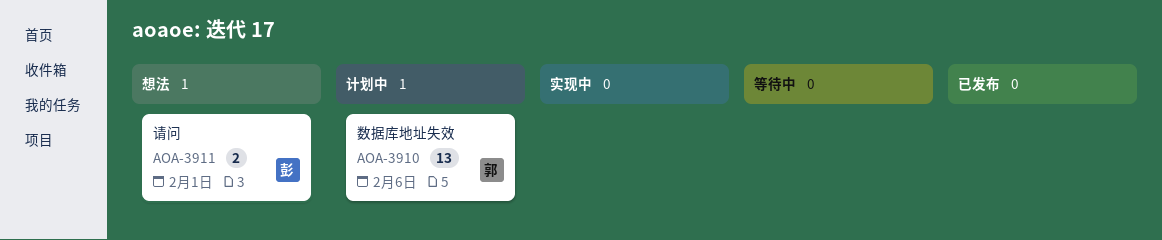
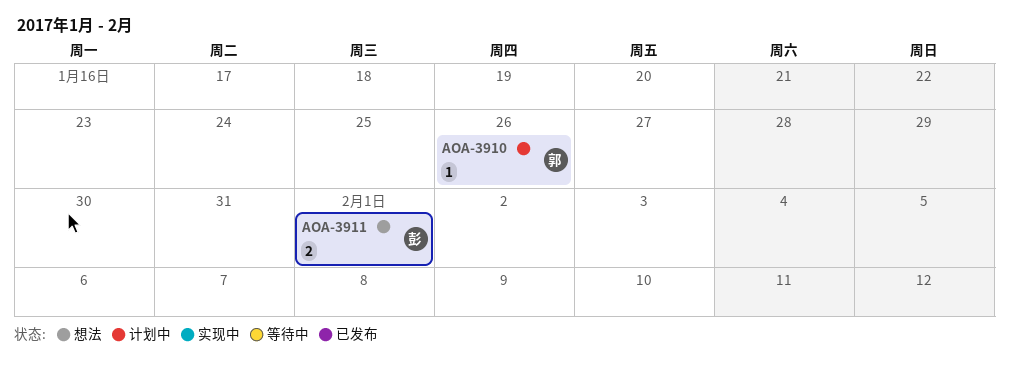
AOA-3910, estimate: 13 -> 1
AOA-3910, due: Feb 6 -> Jan 26

